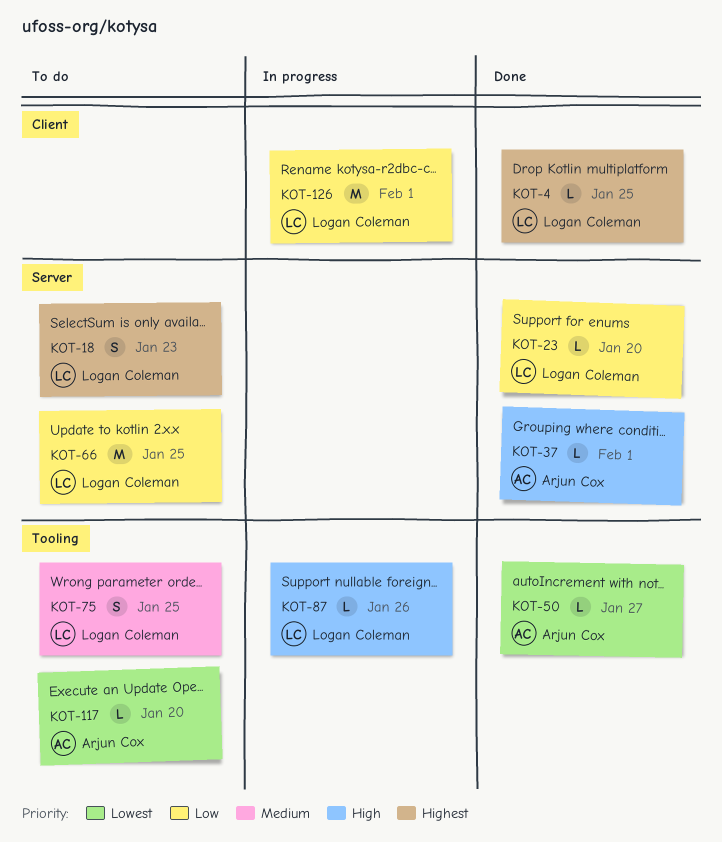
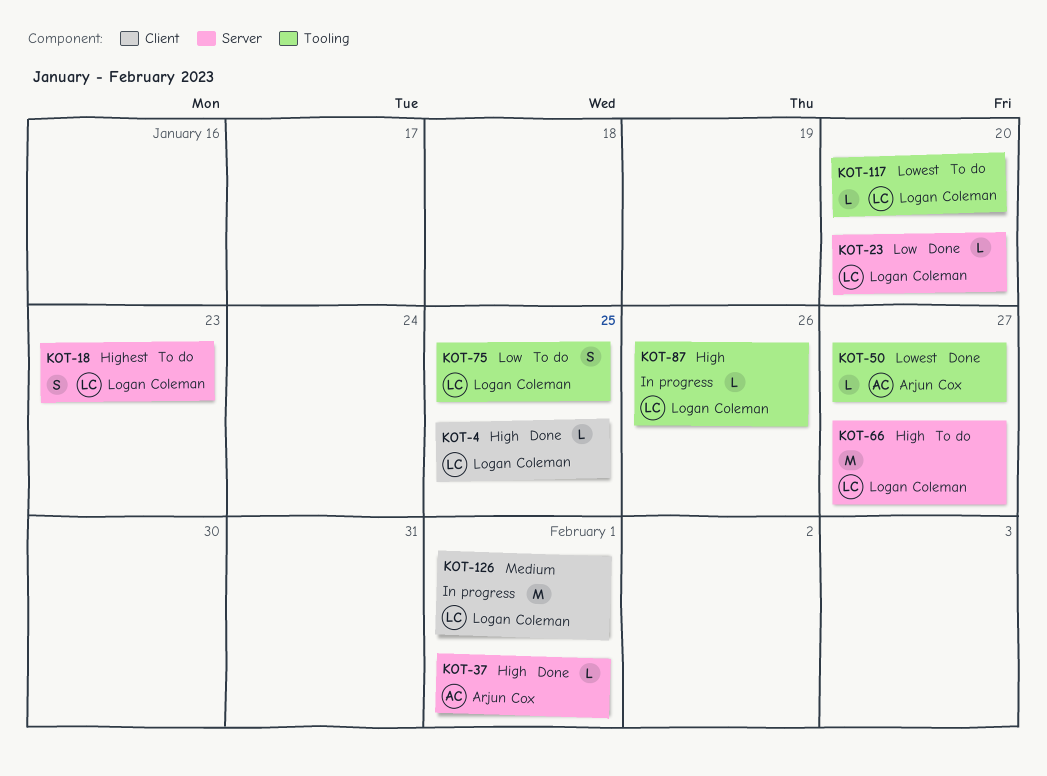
KOT-4, priority: Highest -> High
KOT-66, priority: Low -> High
KOT-66, due: Jan 25 -> Jan 27
KOT-75, priority: Medium -> Low
KOT-117, owner: Arjun Cox -> Logan Coleman
KOT-126, priority: Low -> Medium

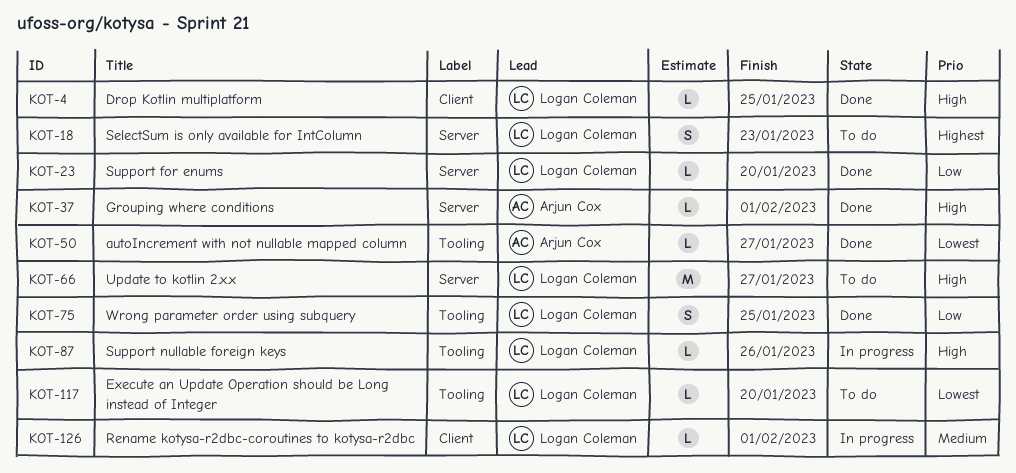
KOT-75, status: To do -> Done
KOT-126, estimate: M -> L

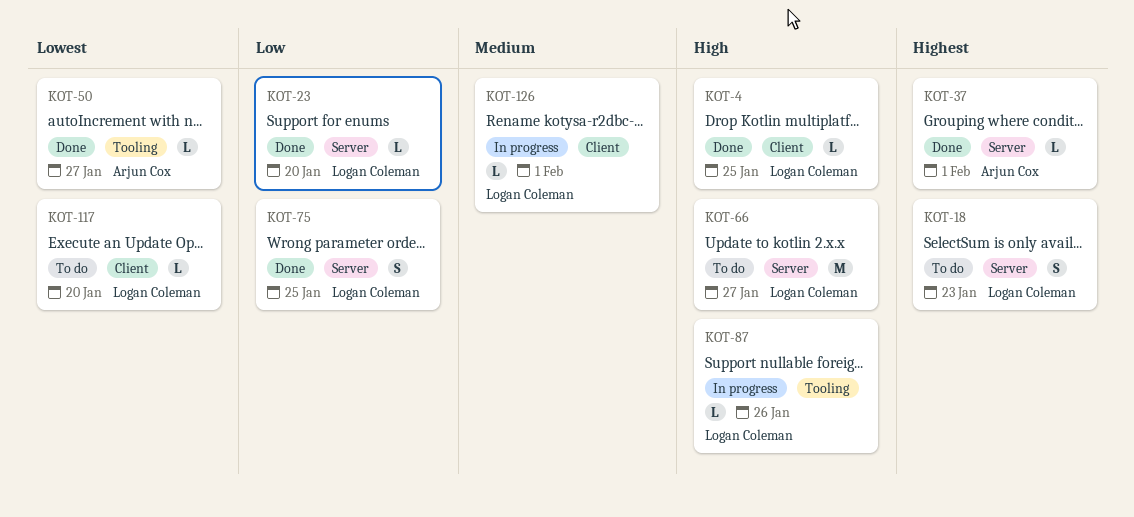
KOT-37, priority: High -> Highest
KOT-75, label: Tooling -> Server
KOT-117, label: Tooling -> Client

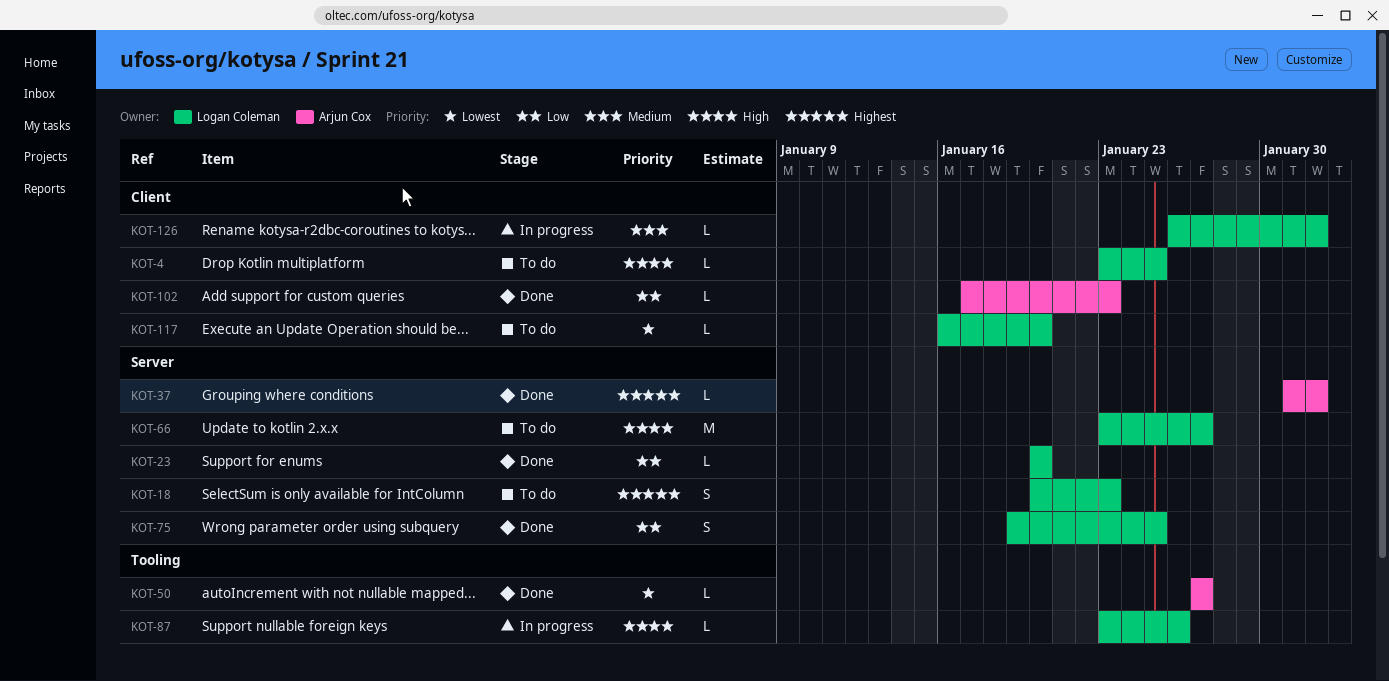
KOT-4, status: Done -> To do
KOT-102: none -> present

